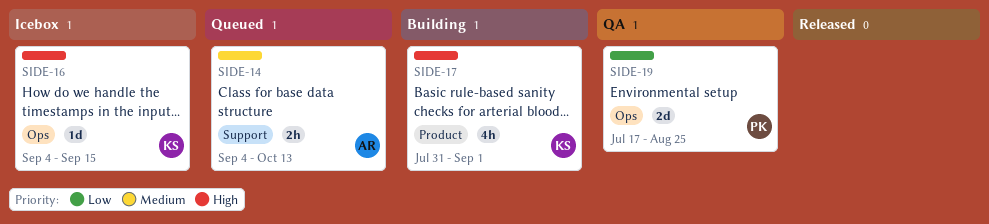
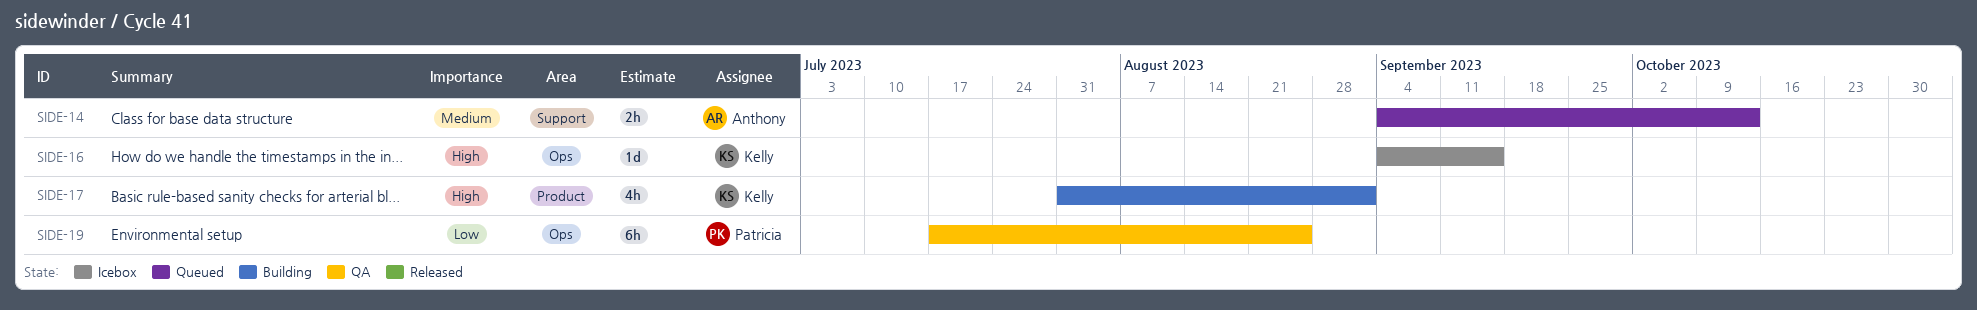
SIDE-19, estimate: 2d -> 6h

